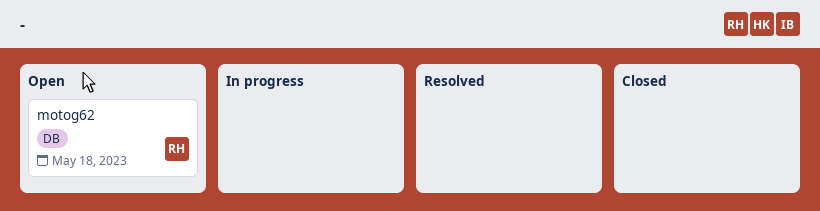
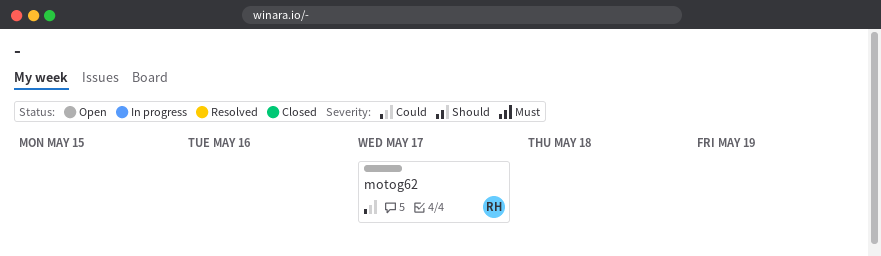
motog62, due: May 18 -> May 17

